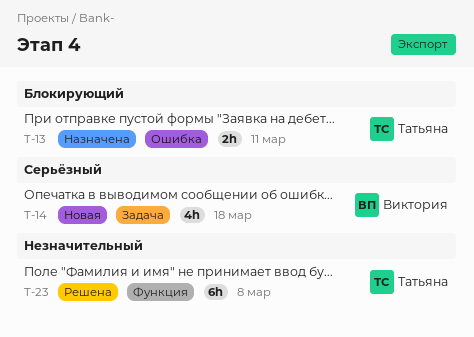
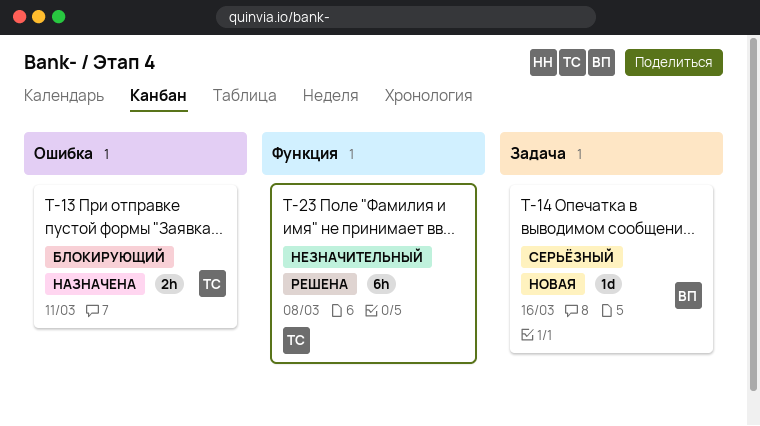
T-14, estimate: 4h -> 1d
T-14, due: Mar 18 -> Mar 16

